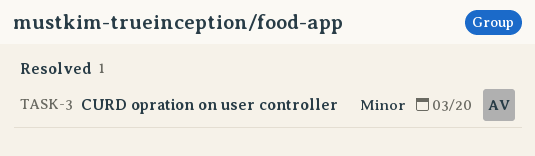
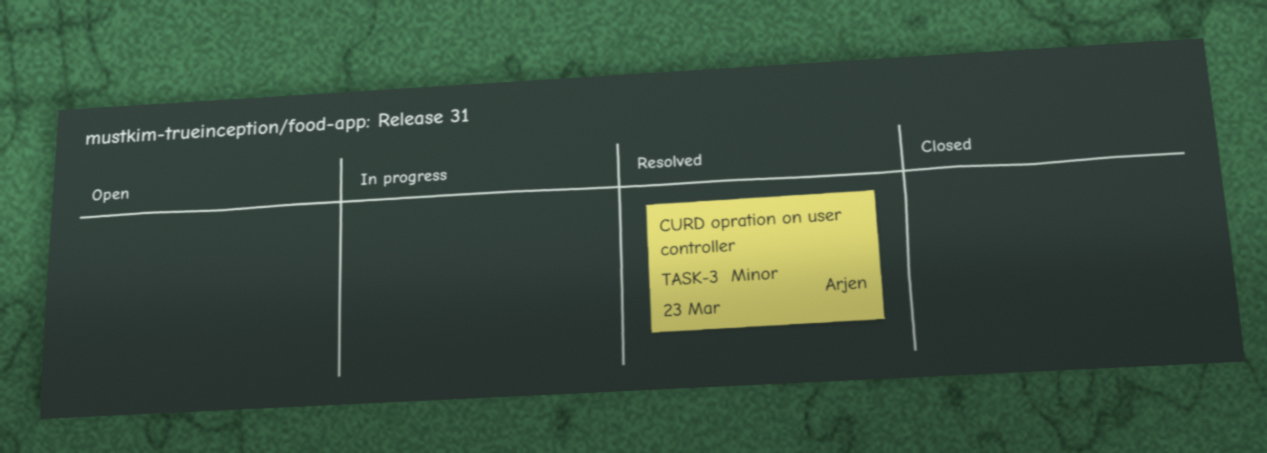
TASK-3, due: Mar 20 -> Mar 23

